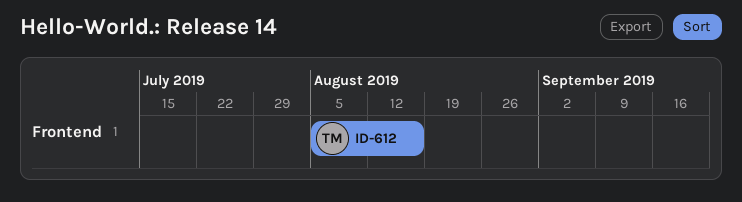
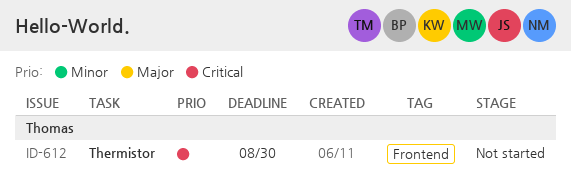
ID-612, due: Aug 16 -> Aug 30

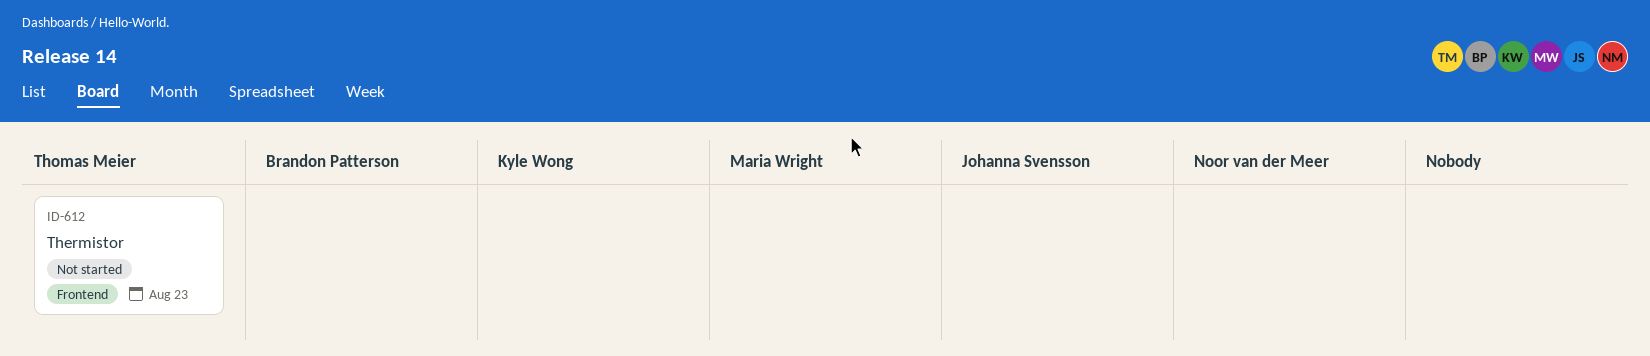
ID-612, due: Aug 30 -> Aug 23

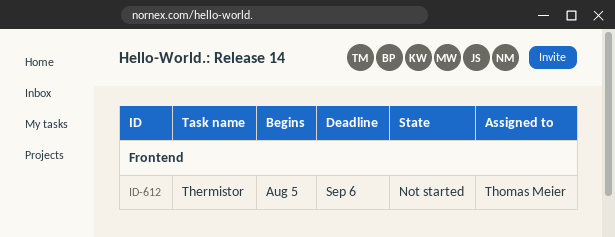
ID-612, due: Aug 23 -> Sep 6

